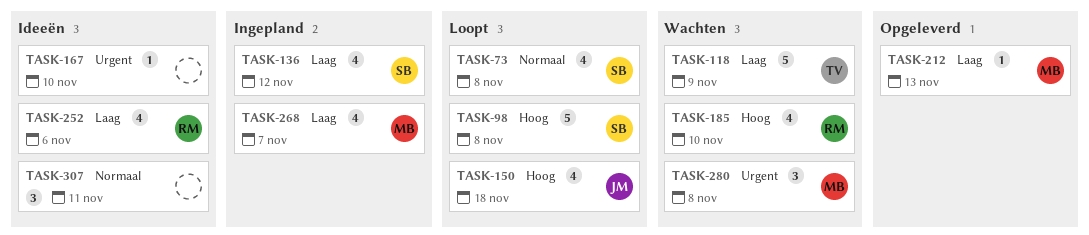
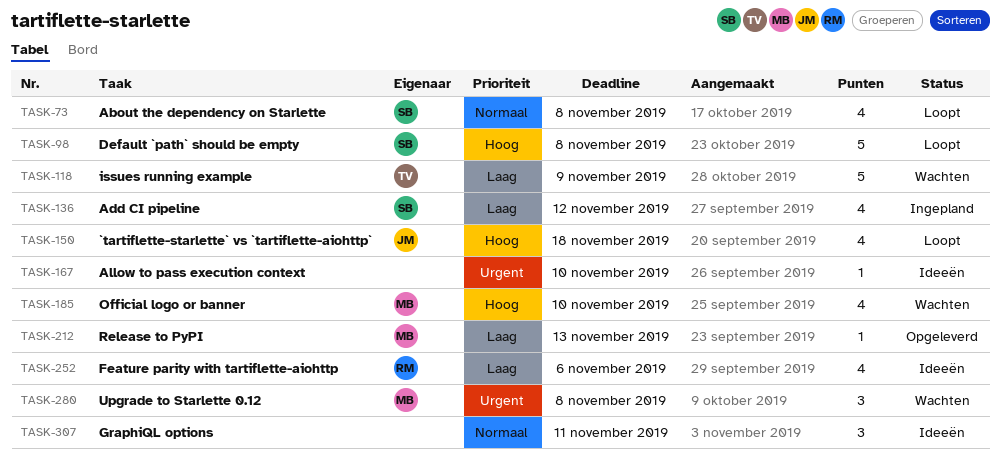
TASK-185, owner: RM -> MB
TASK-268: present -> none

